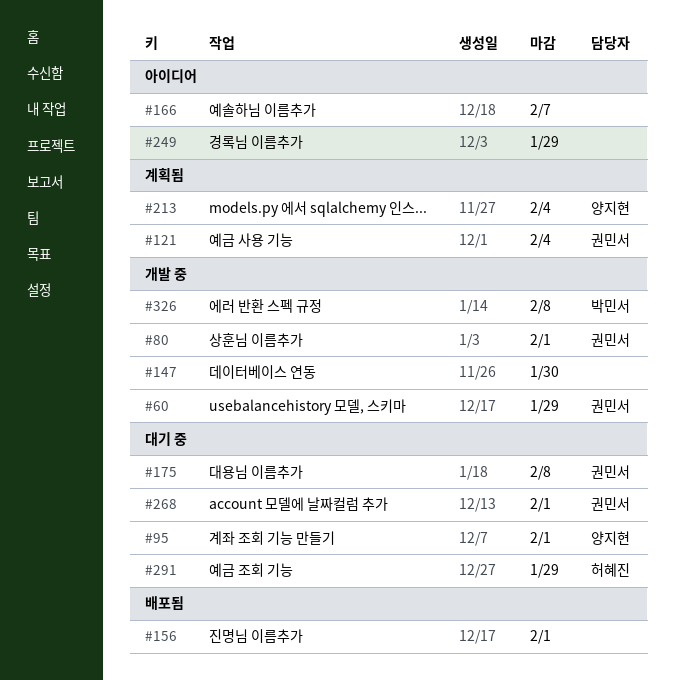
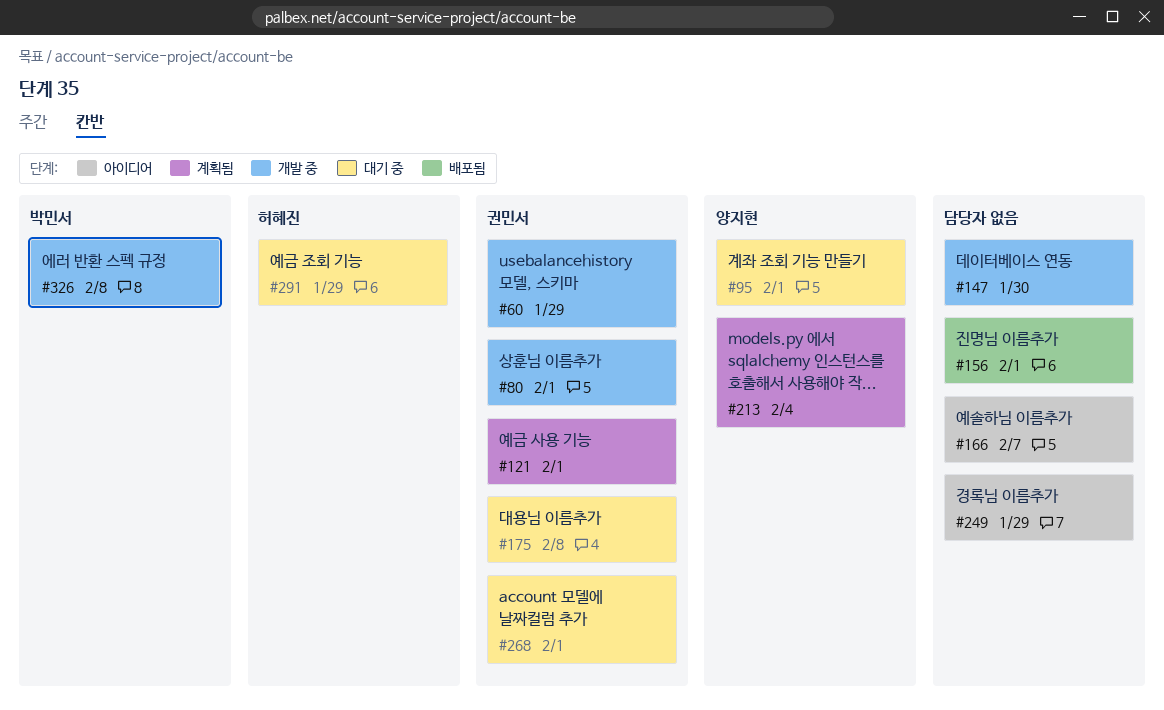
#121, due: Feb 4 -> Feb 1

